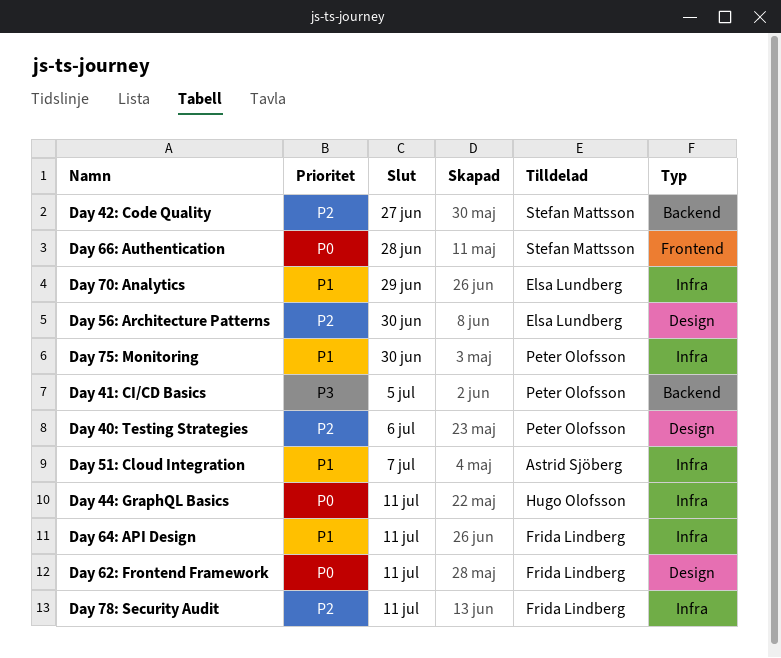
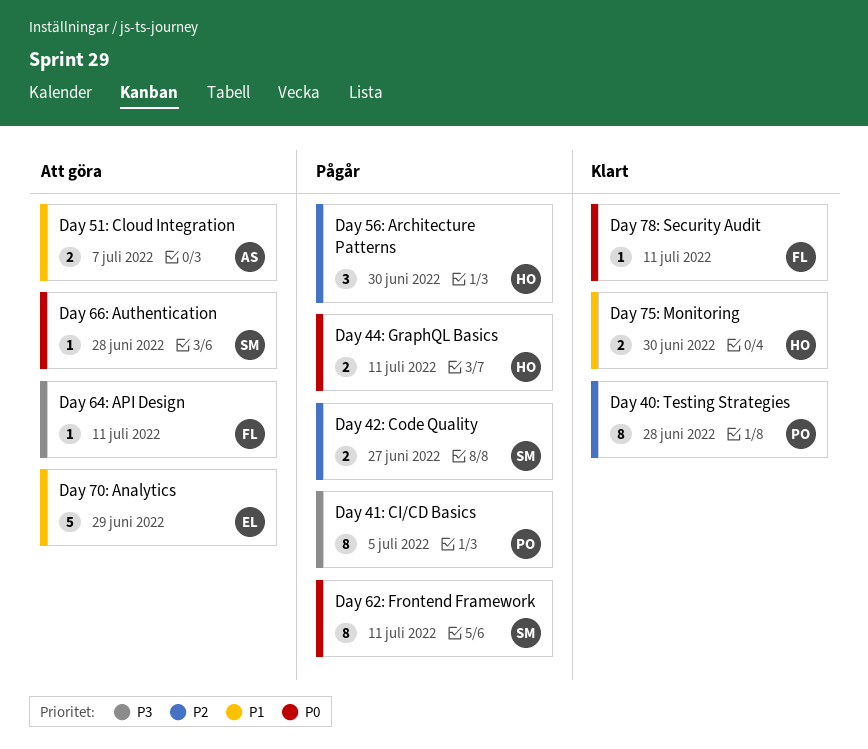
Day 40: Testing Strategies, due: Jul 6 -> Jun 28
Day 56: Architecture Patterns, owner: Elsa Lundberg -> Hugo Olofsson
Day 62: Frontend Framework, owner: Frida Lindberg -> Stefan Mattsson
Day 64: API Design, priority: P1 -> P3
Day 75: Monitoring, owner: Peter Olofsson -> Hugo Olofsson
Day 78: Security Audit, priority: P2 -> P0

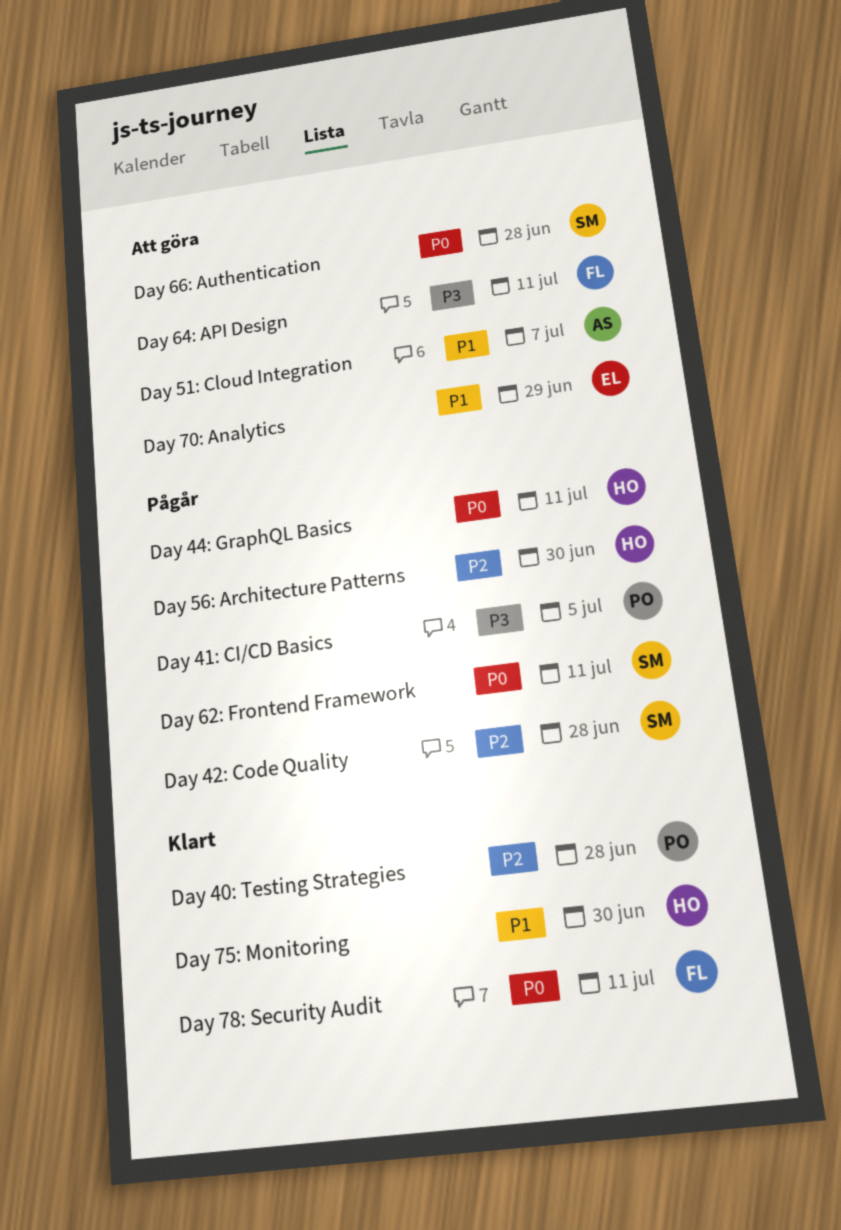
Day 42: Code Quality, due: Jun 27 -> Jun 28

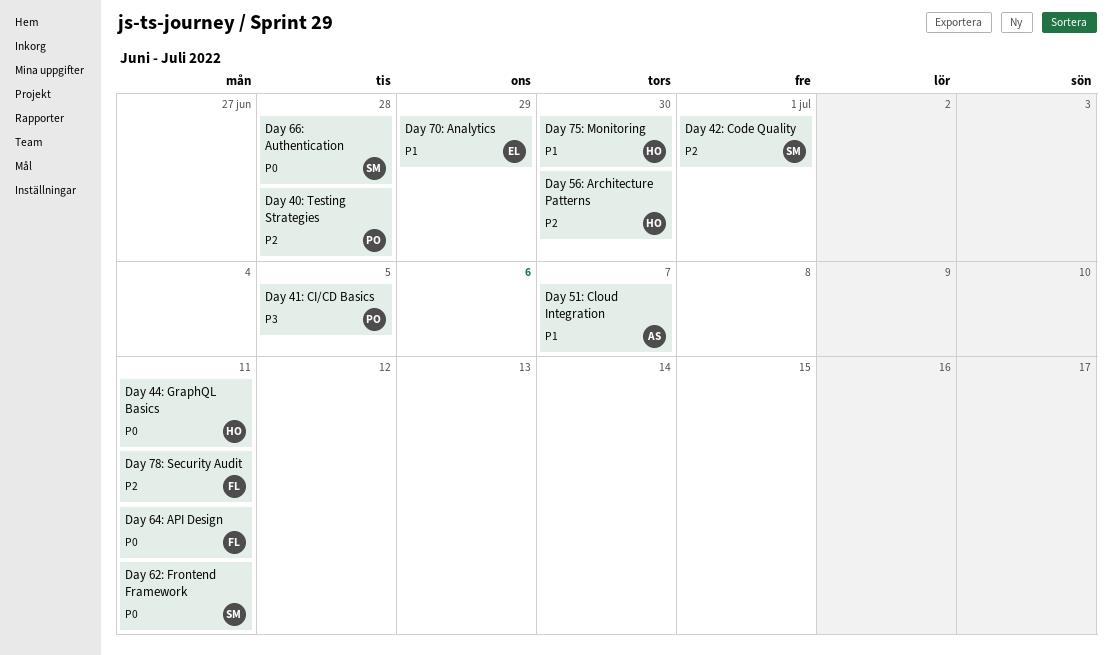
Day 42: Code Quality, due: Jun 28 -> Jul 1
Day 64: API Design, priority: P3 -> P0
Day 78: Security Audit, priority: P0 -> P2

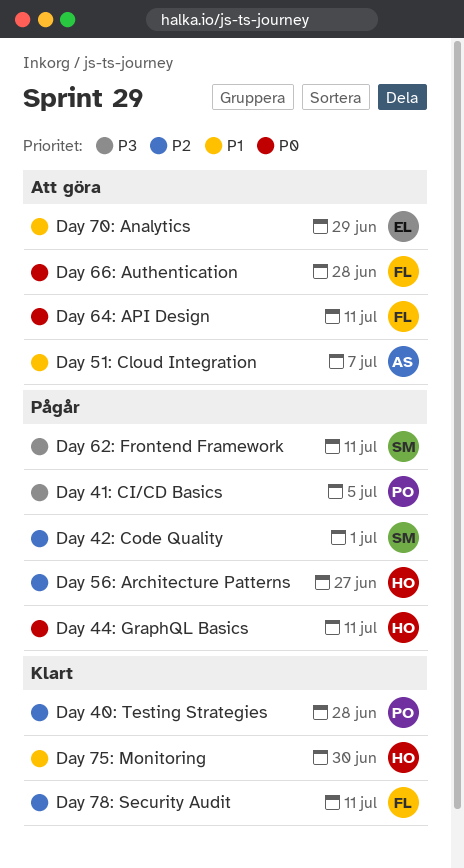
Day 56: Architecture Patterns, due: Jun 30 -> Jun 27
Day 62: Frontend Framework, priority: P0 -> P3
Day 66: Authentication, owner: SM -> FL

